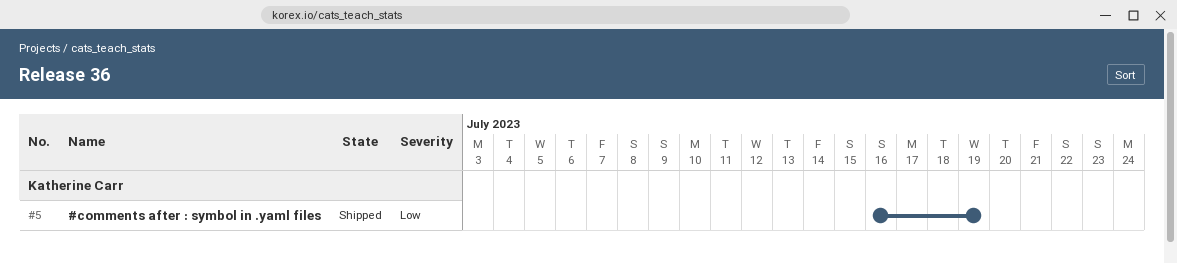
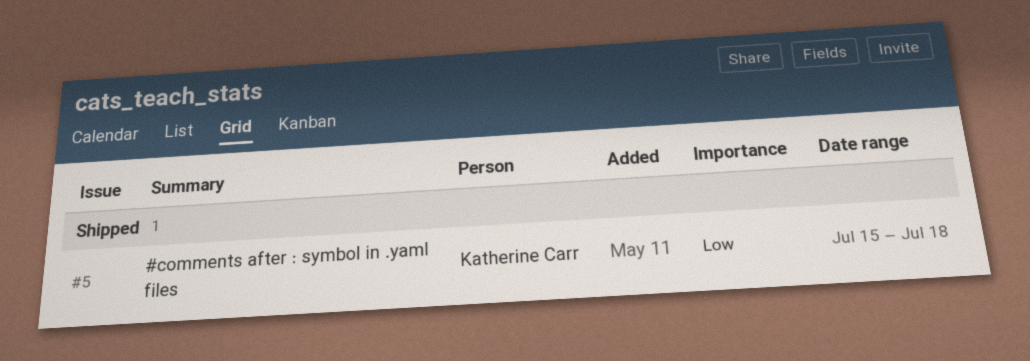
#5, start: Jul 16 -> Jul 15
#5, due: Jul 19 -> Jul 18

